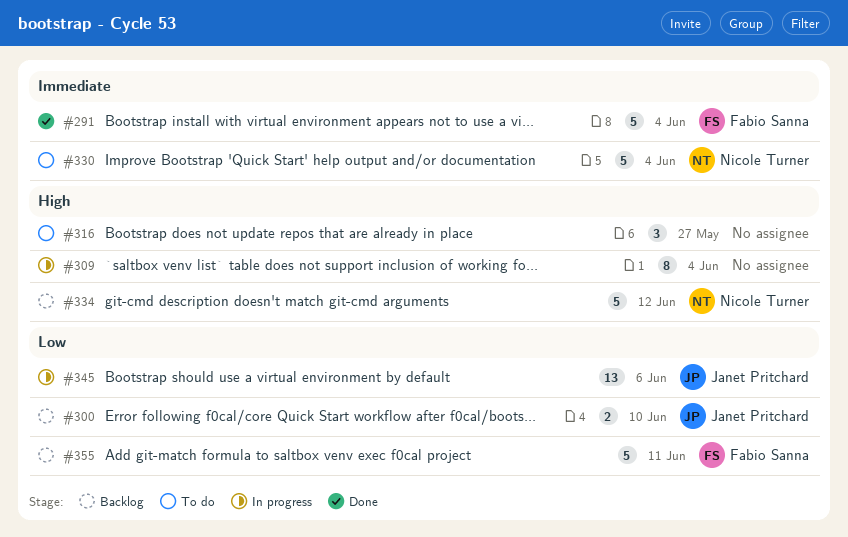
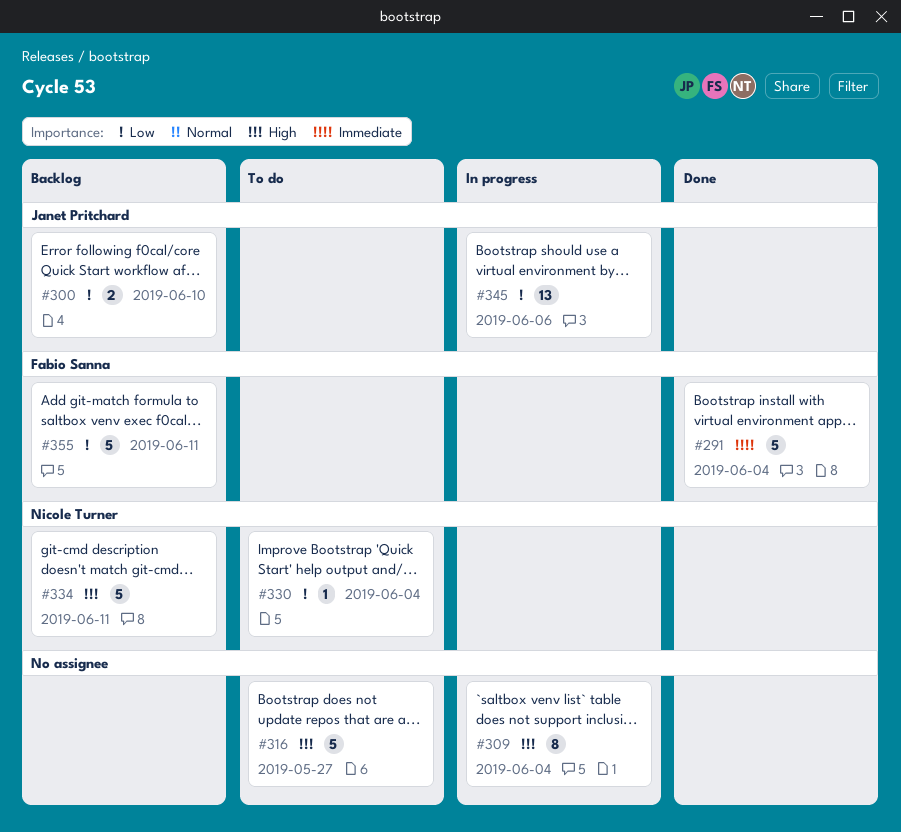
#316, estimate: 3 -> 5
#330, priority: Immediate -> Low
#330, estimate: 5 -> 1
#334, due: Jun 12 -> Jun 11

